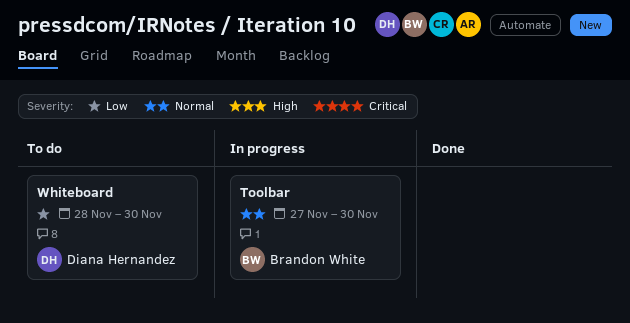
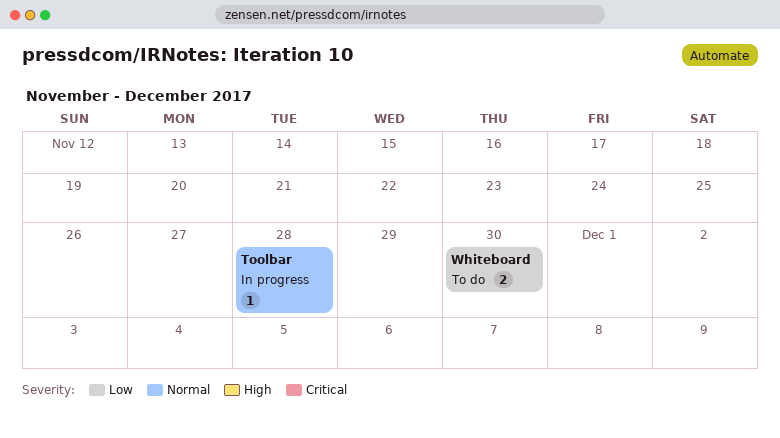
Toolbar, due: Nov 30 -> Nov 28

